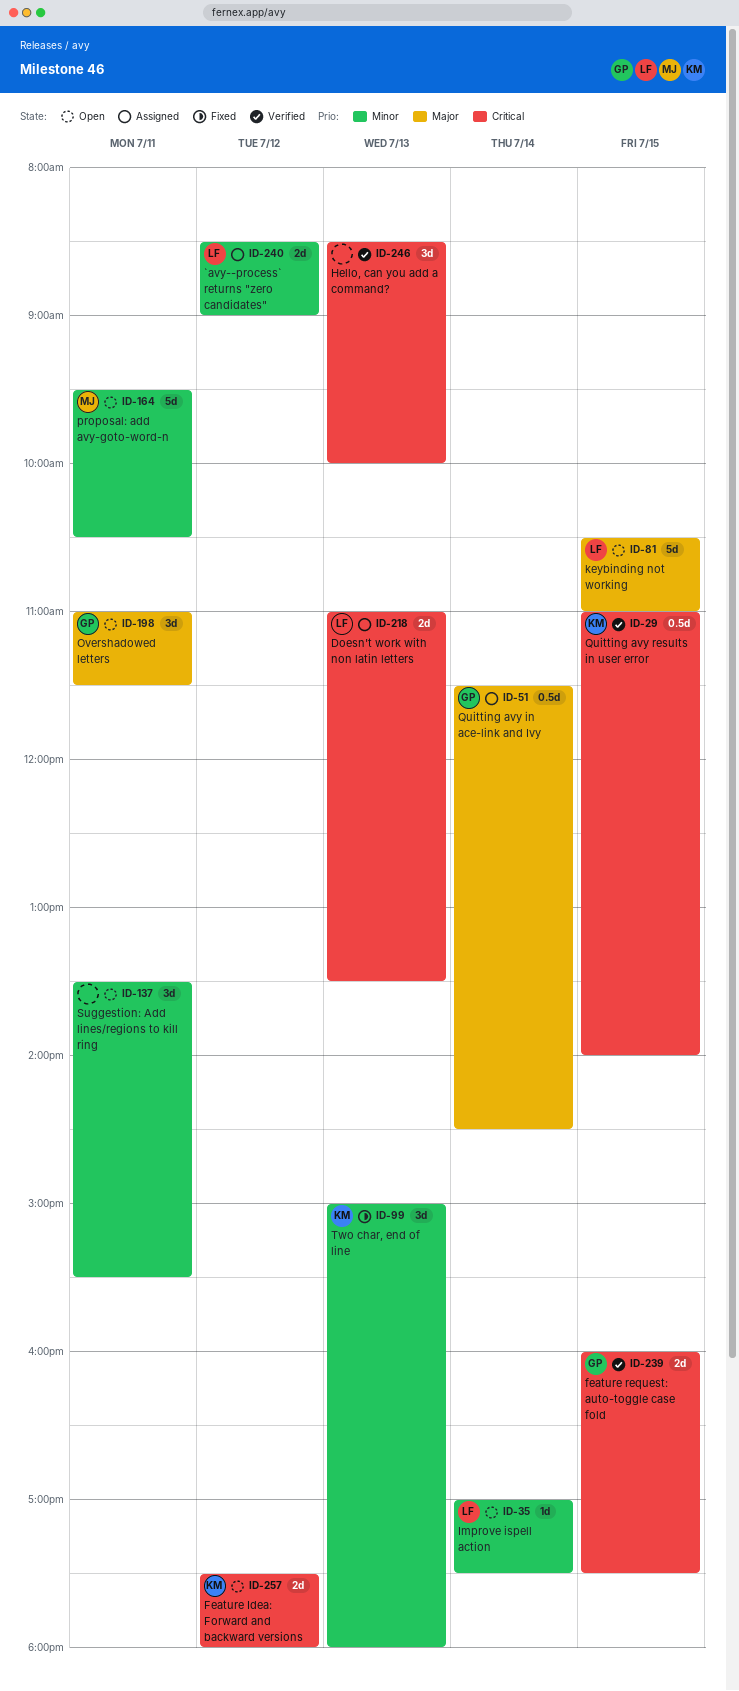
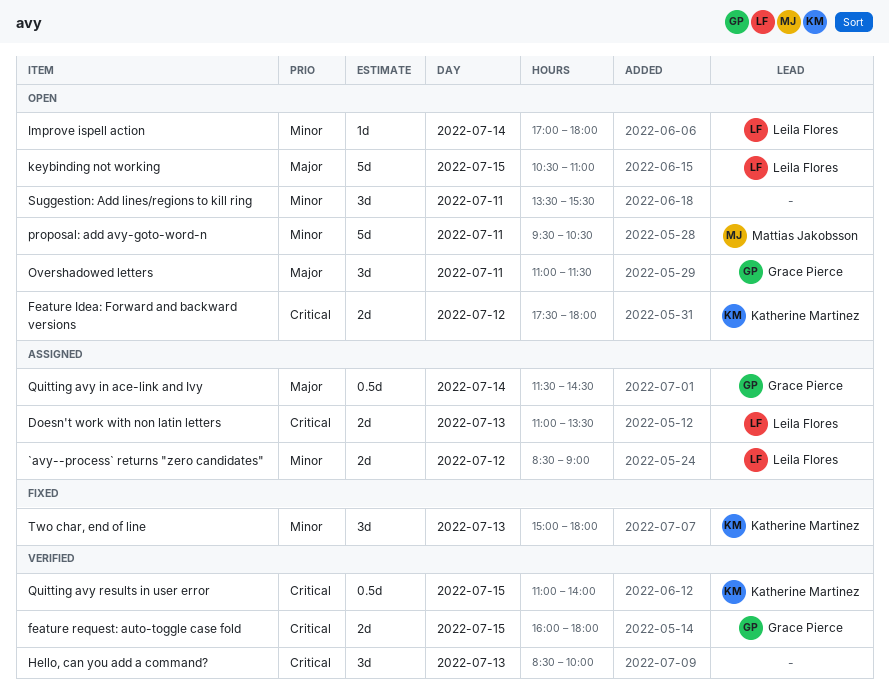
feature request: auto-toggle case fold, ends: 17:30 -> 18:00
Improve ispell action, ends: 17:30 -> 18:00

